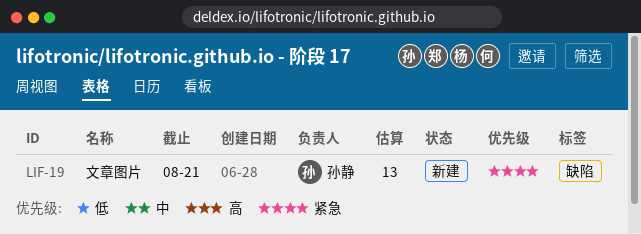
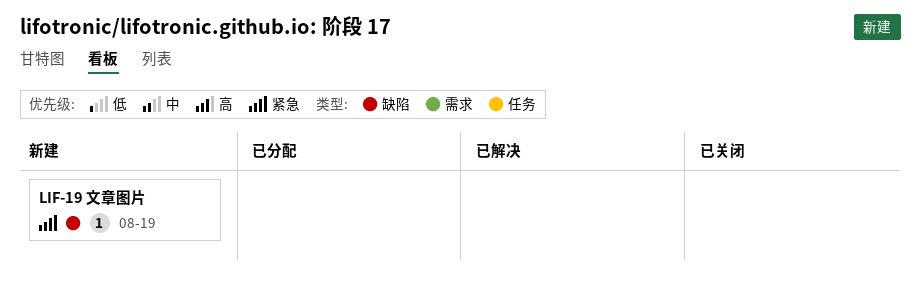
LIF-19, estimate: 13 -> 1
LIF-19, due: Aug 21 -> Aug 19

